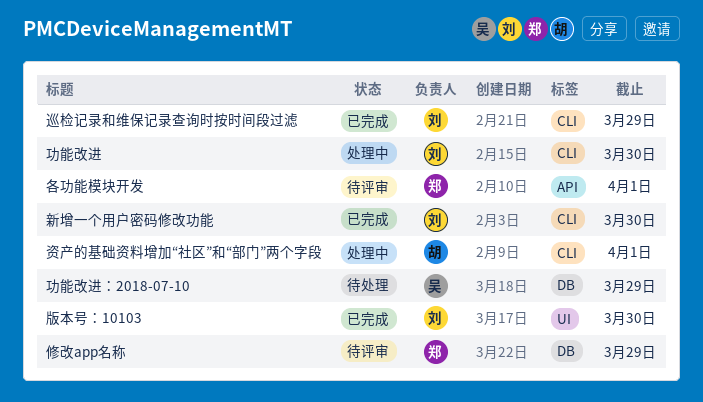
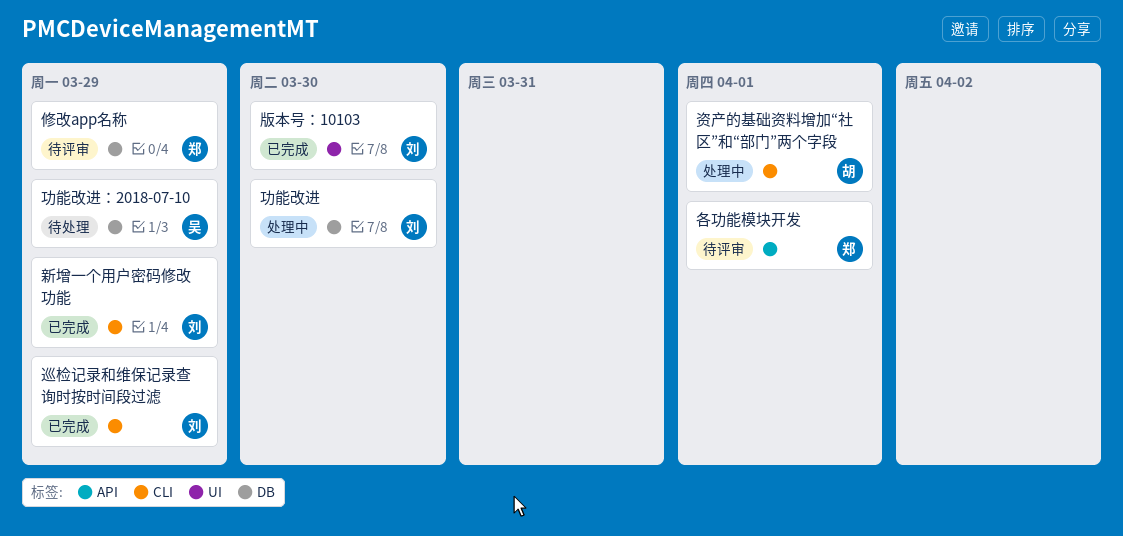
功能改进, label: CLI -> DB
新增一个用户密码修改功能, due: Mar 30 -> Mar 29

